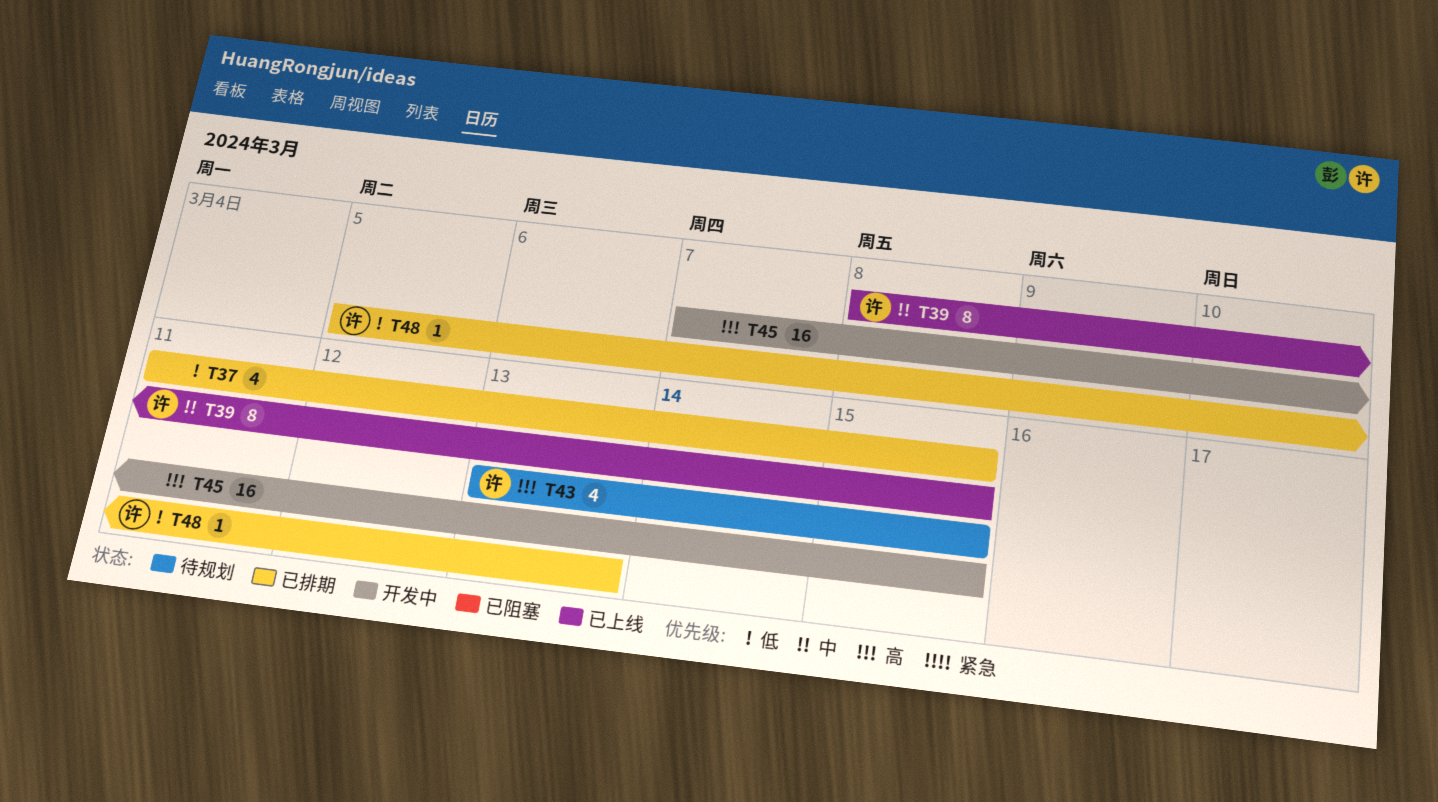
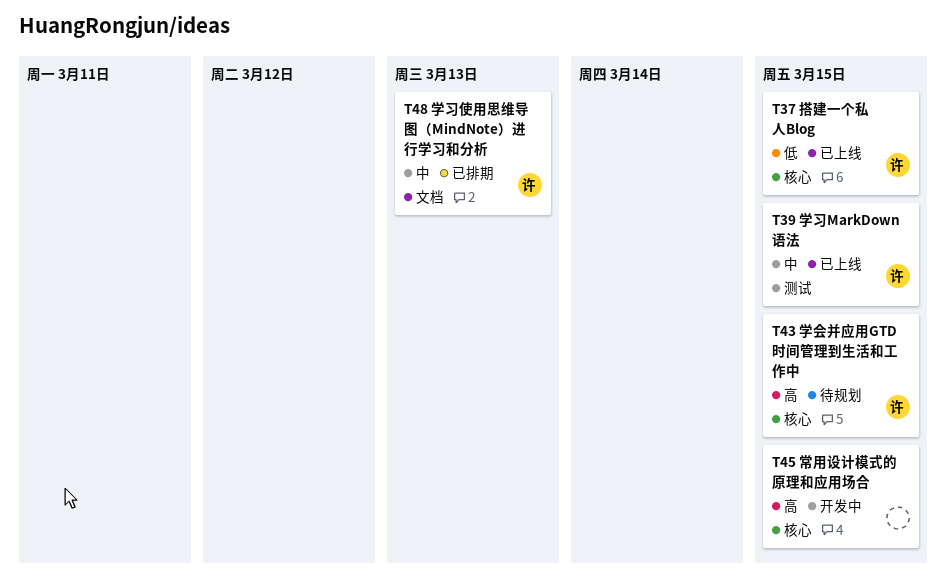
T37, status: 已排期 -> 已上线
T37, owner: none -> 许
T48, priority: 低 -> 中

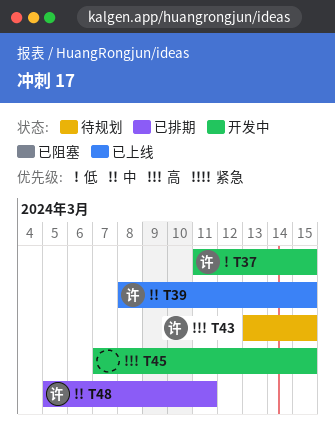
T37, status: 已上线 -> 开发中
T48, due: Mar 13 -> Mar 11

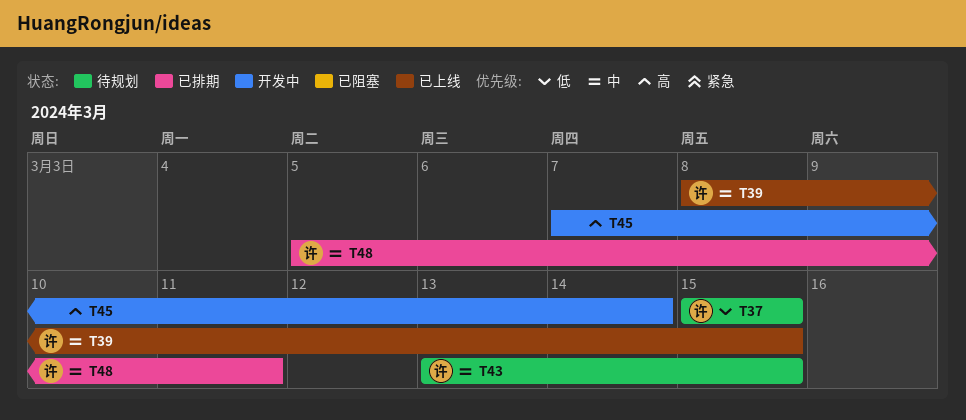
T37, status: 开发中 -> 待规划
T37, start: Mar 11 -> Mar 15
T43, priority: 高 -> 中
T45, due: Mar 15 -> Mar 14

